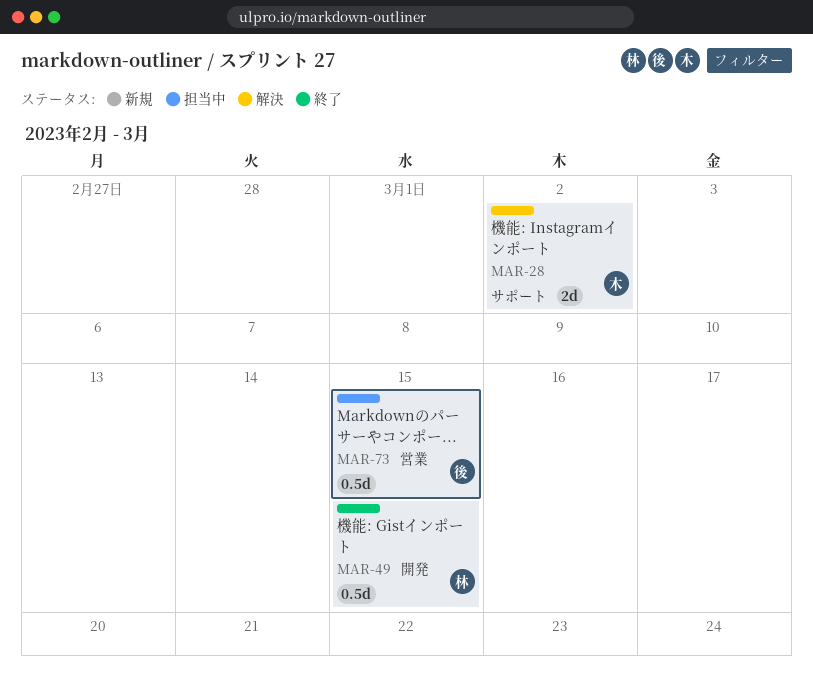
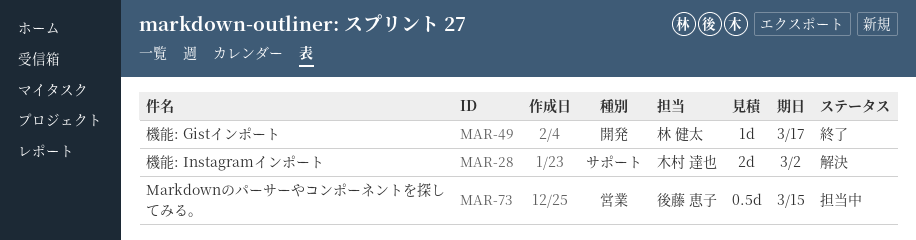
MAR-49, estimate: 0.5d -> 1d
MAR-49, due: Mar 15 -> Mar 17

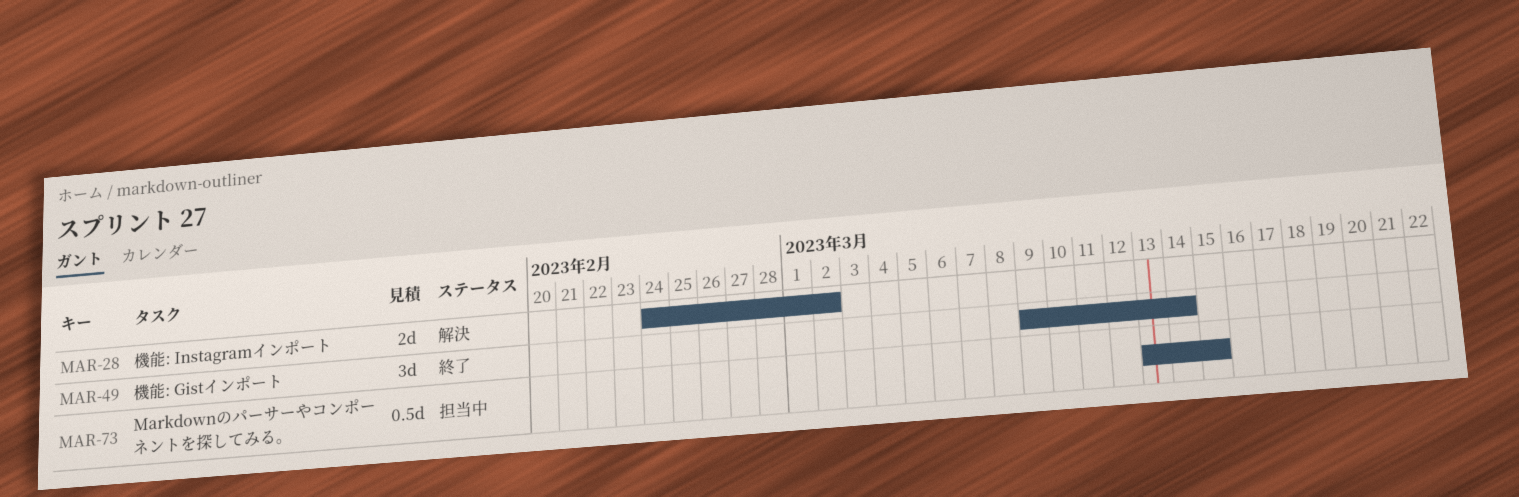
MAR-49, estimate: 1d -> 3d
MAR-49, due: Mar 17 -> Mar 14

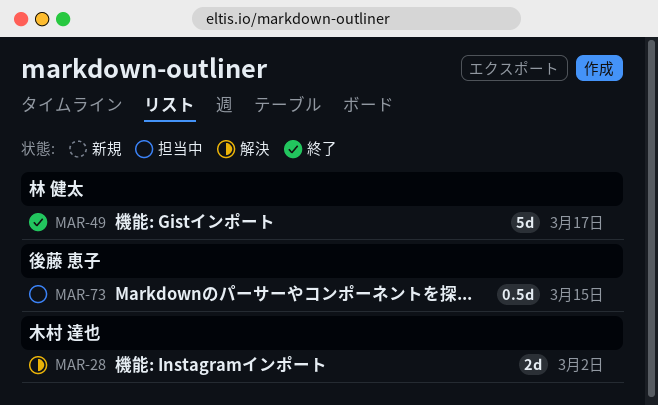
MAR-49, estimate: 3d -> 5d
MAR-49, due: Mar 14 -> Mar 17

